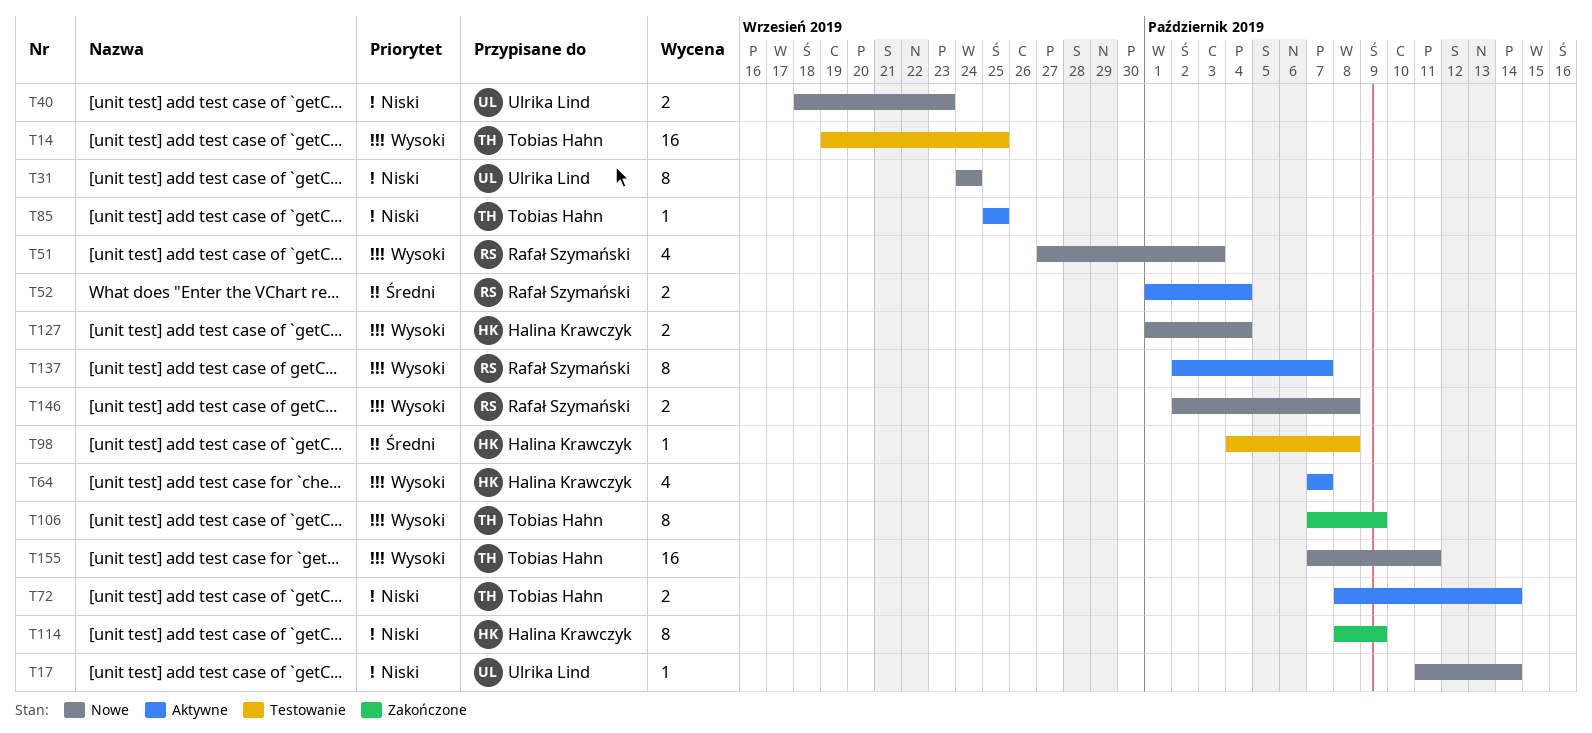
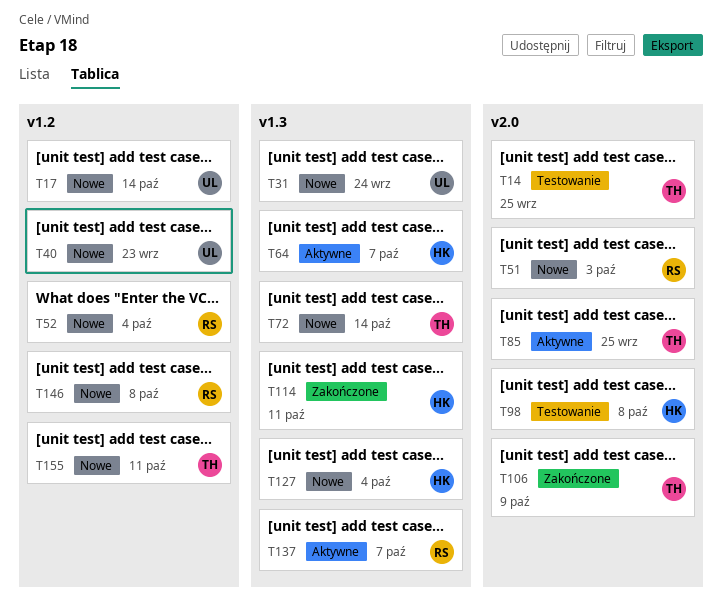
T52, status: Aktywne -> Nowe
T72, status: Aktywne -> Nowe
T114, due: Oct 9 -> Oct 11

